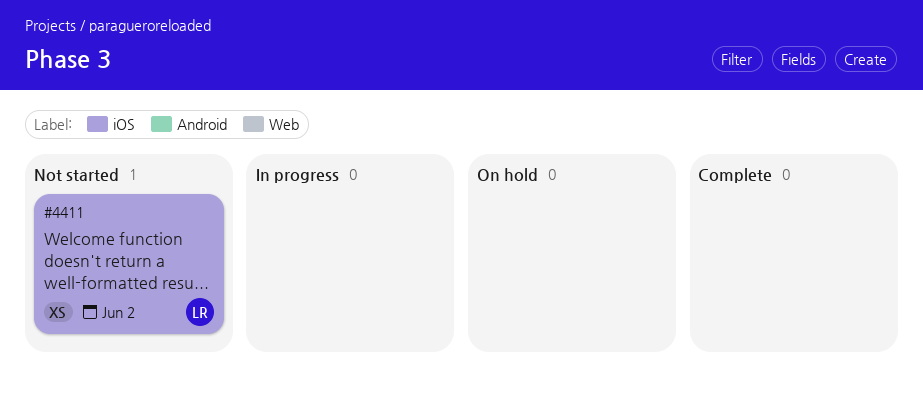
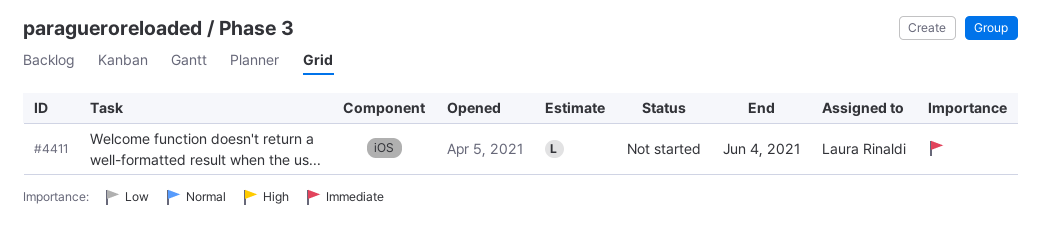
#4411, estimate: XS -> L
#4411, due: Jun 2 -> Jun 4

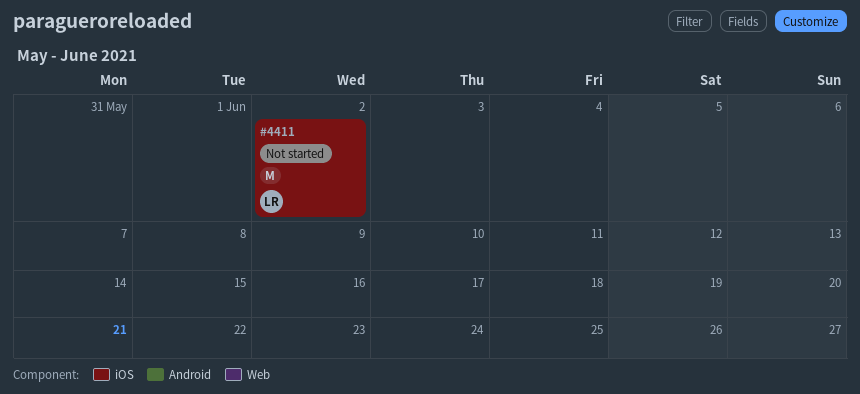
#4411, estimate: L -> M
#4411, due: Jun 4 -> Jun 2

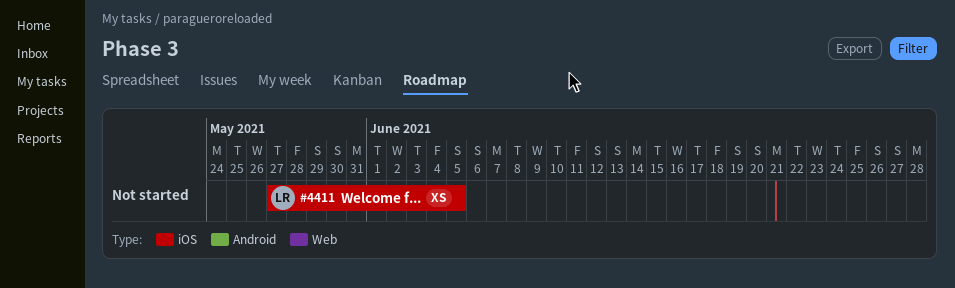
#4411, estimate: M -> XS
#4411, due: Jun 2 -> Jun 5

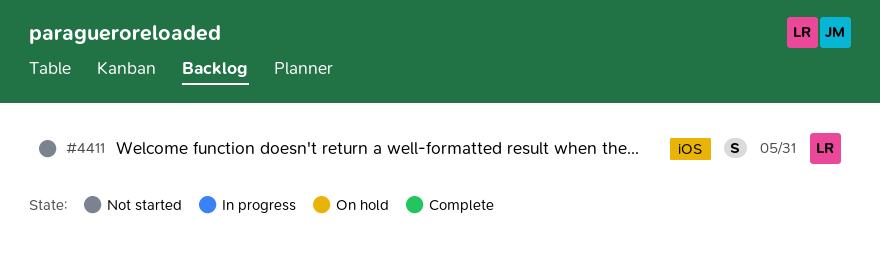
#4411, estimate: XS -> S
#4411, due: Jun 5 -> May 31

